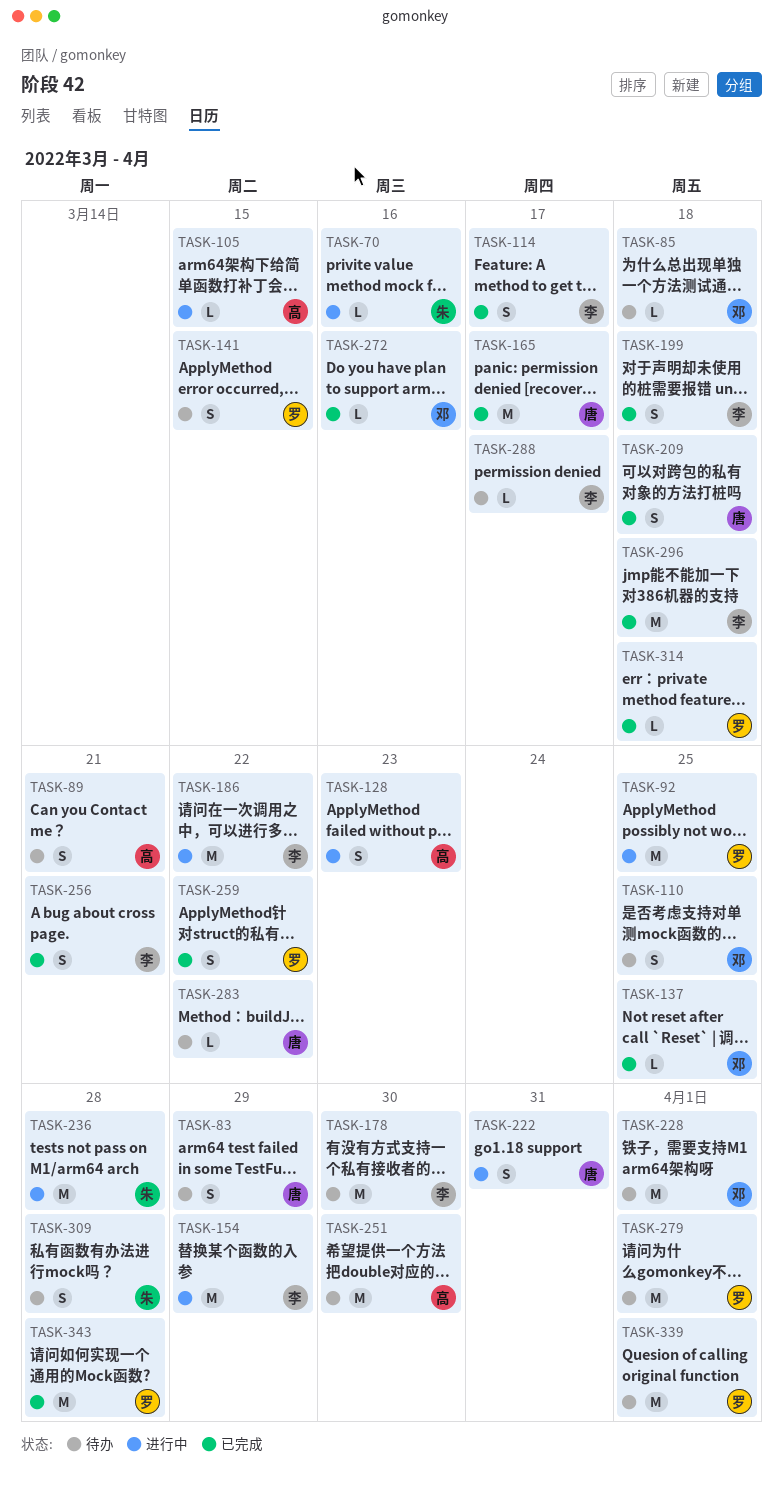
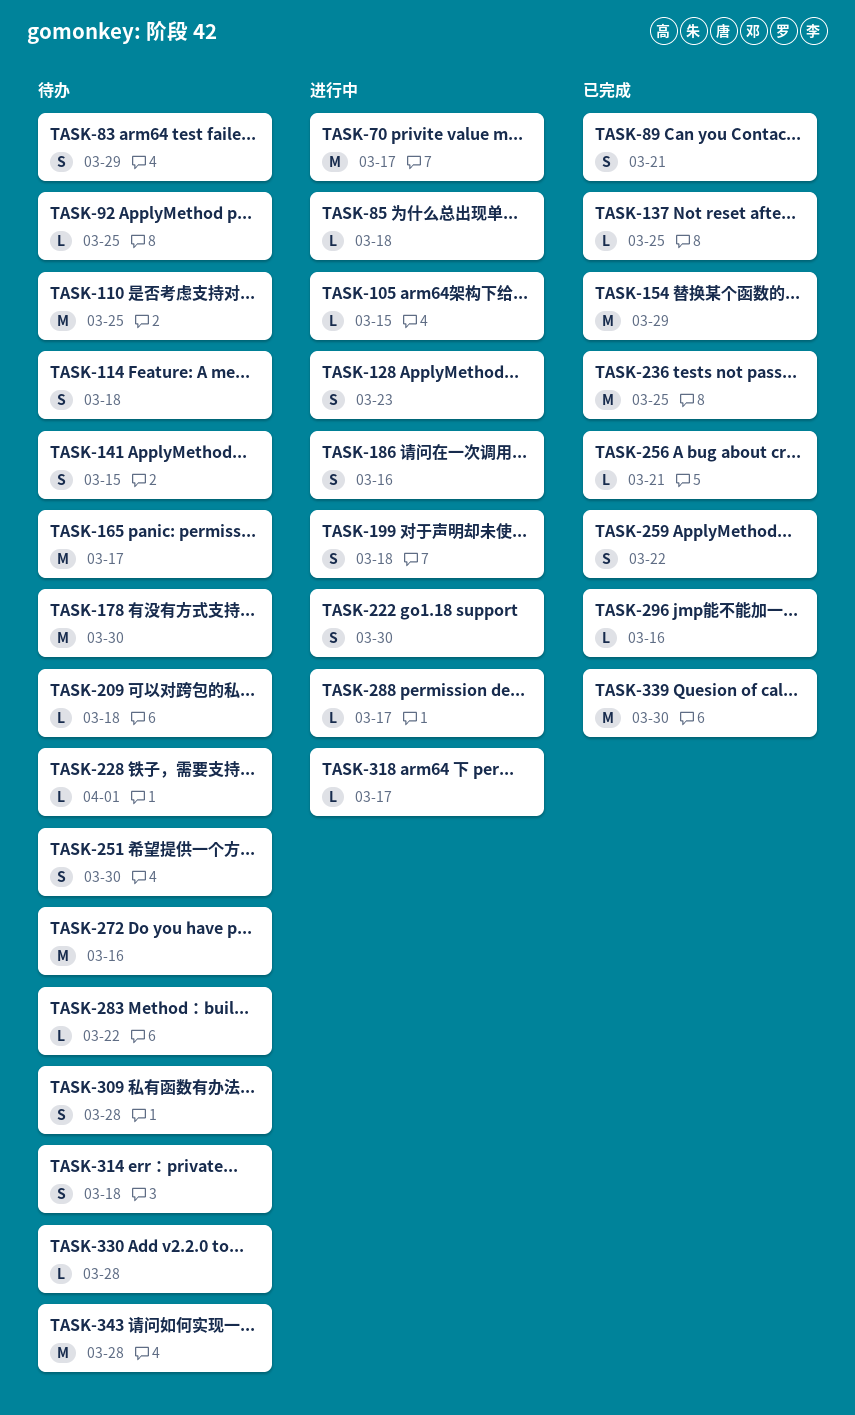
TASK-70, estimate: L -> M
TASK-70, due: Mar 16 -> Mar 17
TASK-85, status: 待办 -> 进行中
TASK-89, status: 待办 -> 已完成
TASK-92, status: 进行中 -> 待办
TASK-92, estimate: M -> L
TASK-110, estimate: S -> M
TASK-114, status: 已完成 -> 待办
TASK-114, due: Mar 17 -> Mar 18
TASK-154, status: 进行中 -> 已完成
TASK-165, status: 已完成 -> 待办
TASK-186, estimate: M -> S
TASK-186, due: Mar 22 -> Mar 16
TASK-199, status: 已完成 -> 进行中
TASK-209, status: 已完成 -> 待办
TASK-209, estimate: S -> L
TASK-222, due: Mar 31 -> Mar 30
TASK-228, estimate: M -> L
TASK-236, status: 进行中 -> 已完成
TASK-236, due: Mar 28 -> Mar 25
TASK-251, estimate: M -> S
TASK-256, estimate: S -> L
TASK-272, status: 已完成 -> 待办
TASK-272, estimate: L -> M
TASK-279: present -> none
TASK-288, status: 待办 -> 进行中
TASK-296, estimate: M -> L
TASK-296, due: Mar 18 -> Mar 16
TASK-314, status: 已完成 -> 待办
TASK-314, estimate: L -> S
TASK-318: none -> present
TASK-330: none -> present
TASK-339, status: 待办 -> 已完成
TASK-339, due: Apr 1 -> Mar 30
TASK-343, status: 已完成 -> 待办

